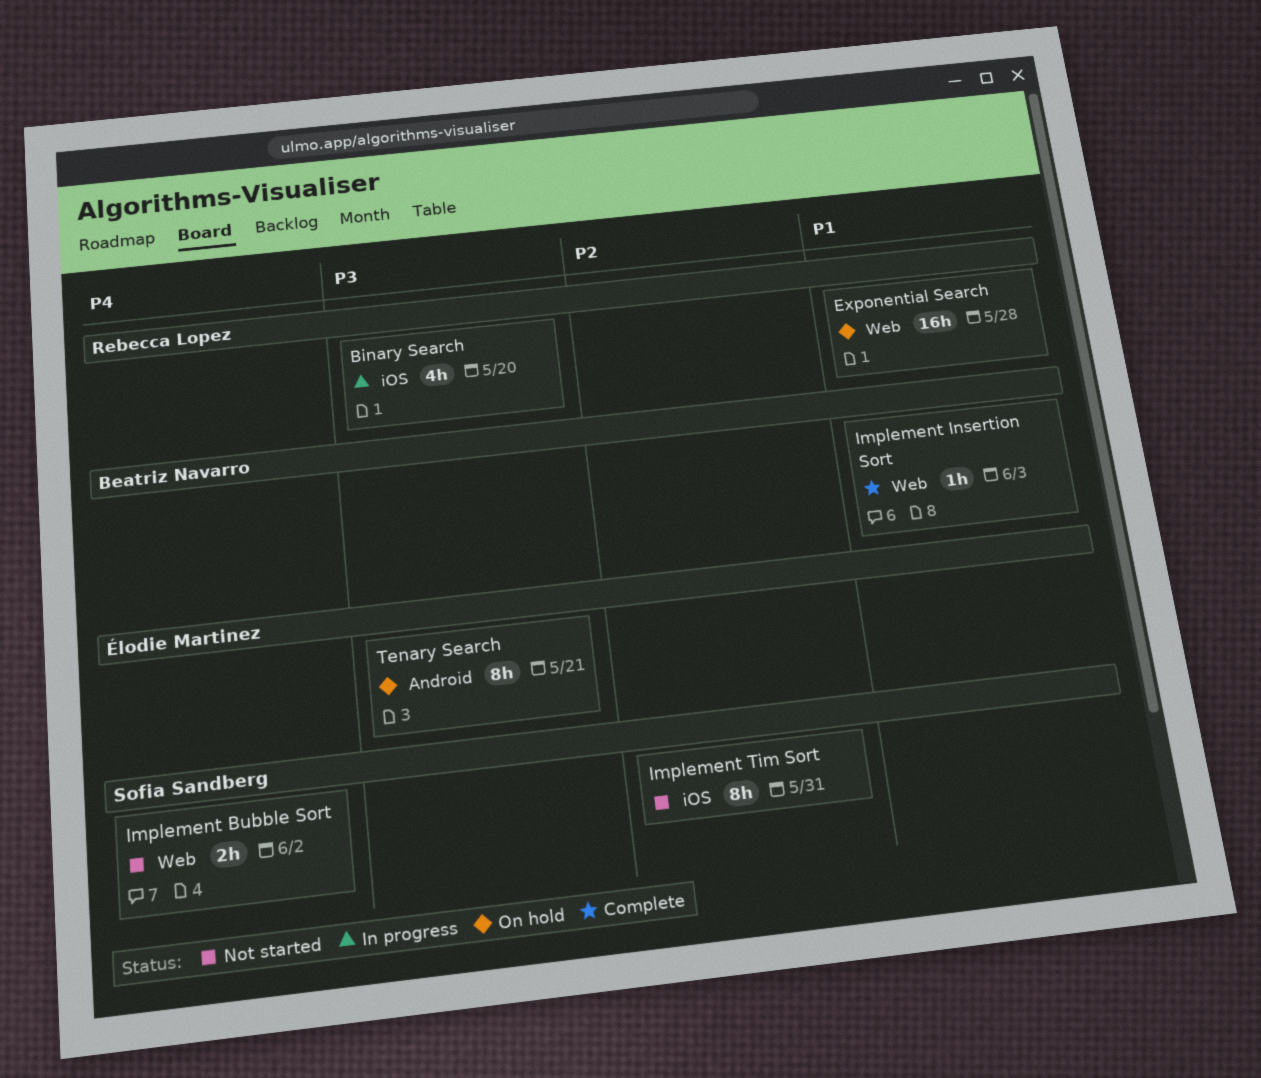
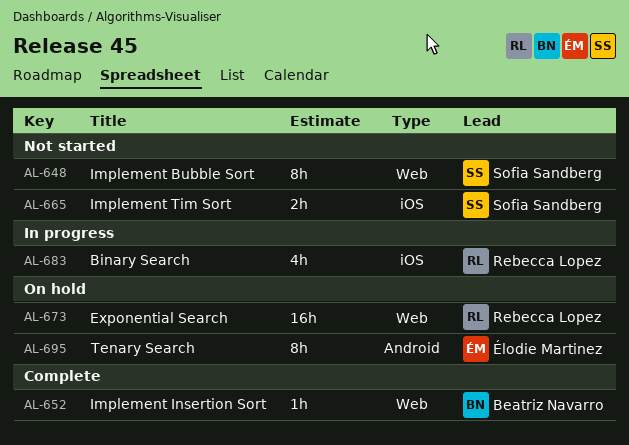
Implement Bubble Sort, estimate: 2h -> 8h
Implement Tim Sort, estimate: 8h -> 2h

